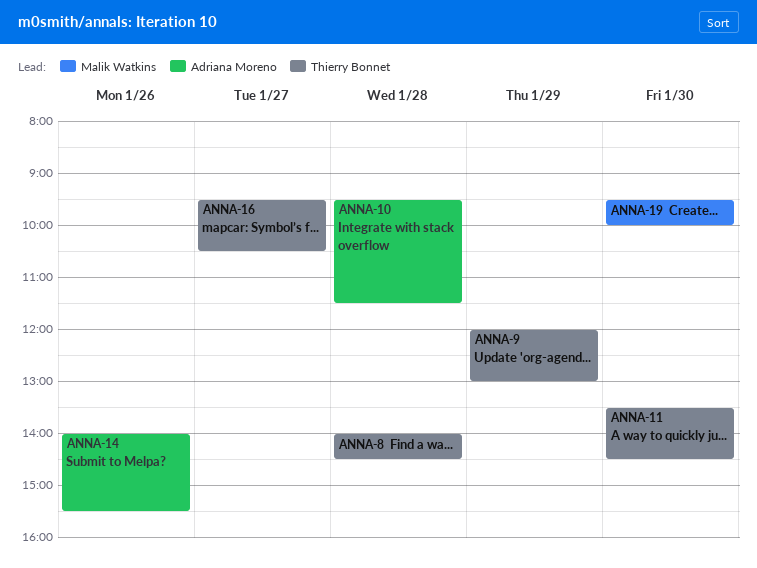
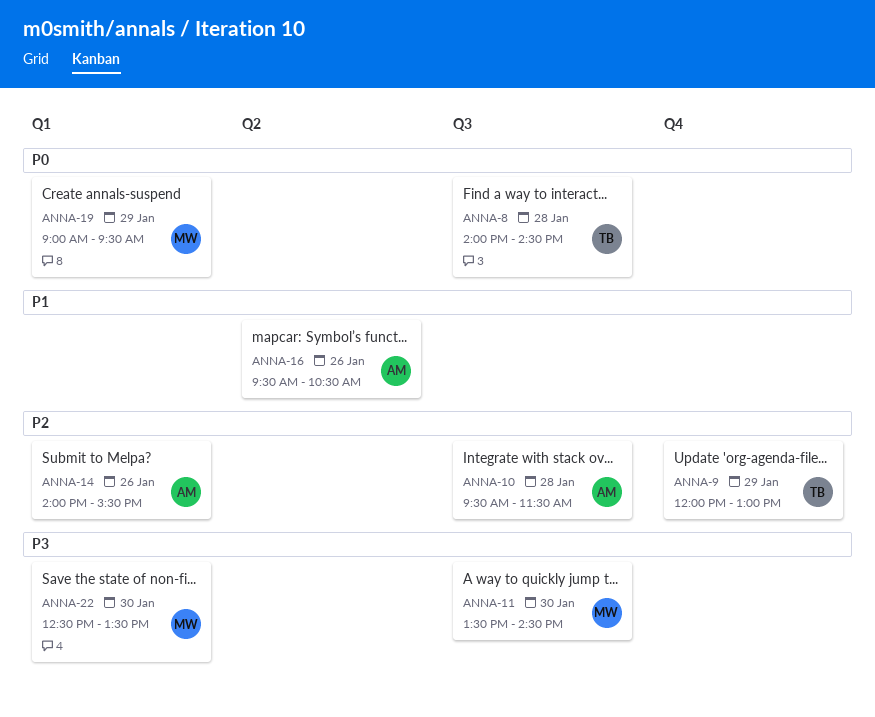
ANNA-11, owner: Thierry Bonnet -> Malik Watkins
ANNA-16, owner: Thierry Bonnet -> Adriana Moreno
ANNA-16, day: Jan 27 -> Jan 26
ANNA-19, day: Jan 30 -> Jan 29
ANNA-19, begins: 09:30 -> 09:00
ANNA-19, ends: 10:00 -> 09:30
ANNA-22: none -> present

